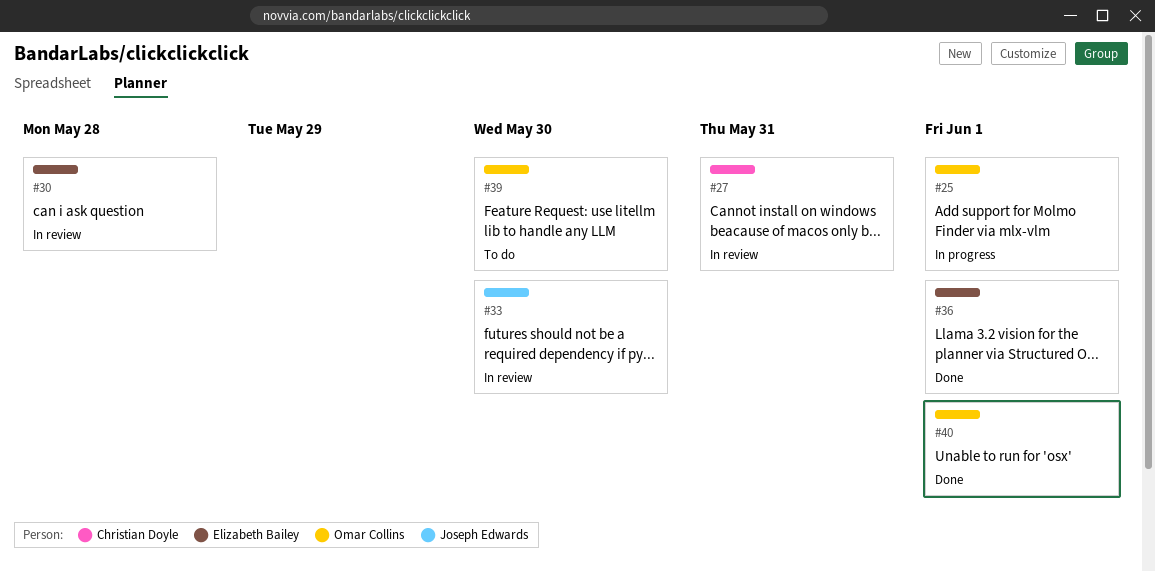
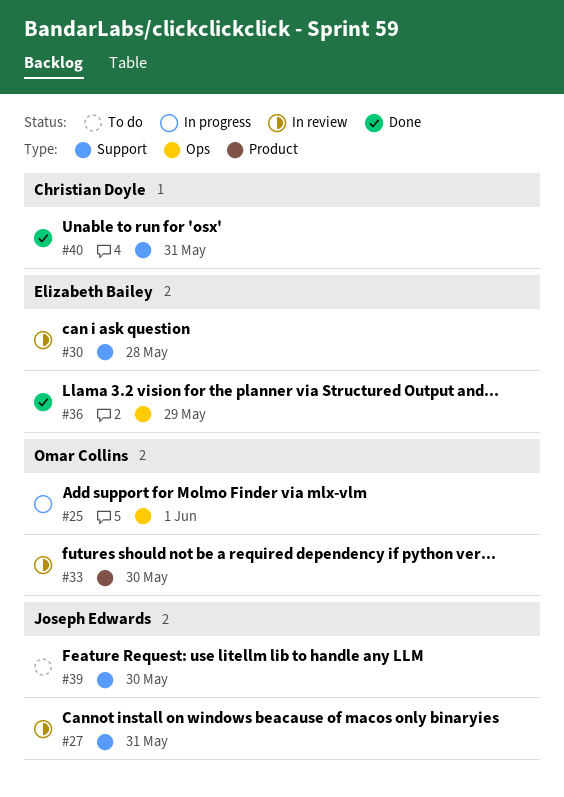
#27, owner: Christian Doyle -> Joseph Edwards
#33, owner: Joseph Edwards -> Omar Collins
#36, due: Jun 1 -> May 29
#39, owner: Omar Collins -> Joseph Edwards
#40, owner: Omar Collins -> Christian Doyle
#40, due: Jun 1 -> May 31

